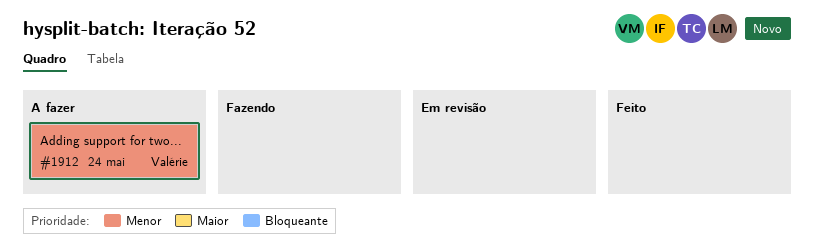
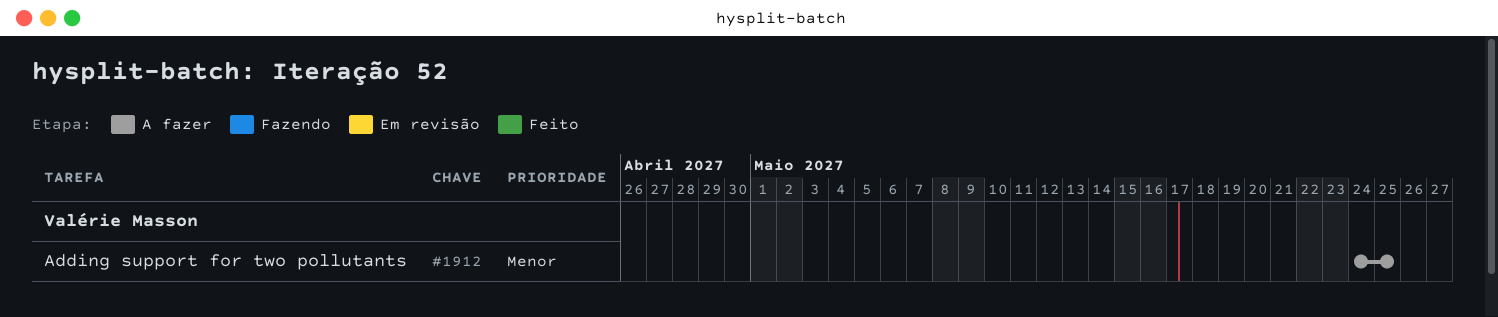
#1912, due: May 24 -> May 25

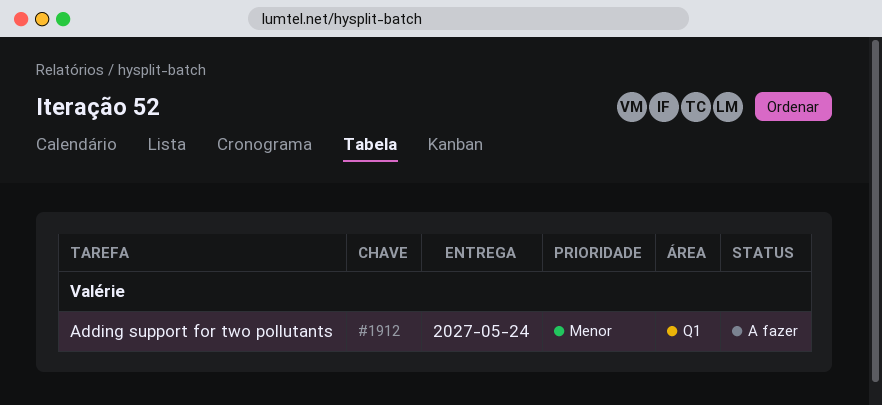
#1912, due: May 25 -> May 24

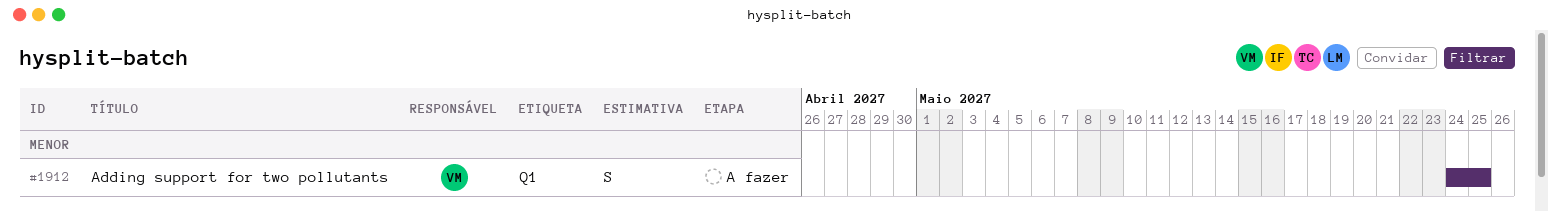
#1912, due: May 24 -> May 25

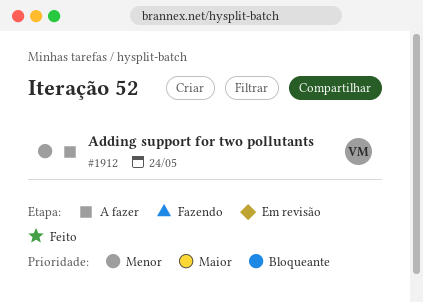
#1912, due: May 25 -> May 24

